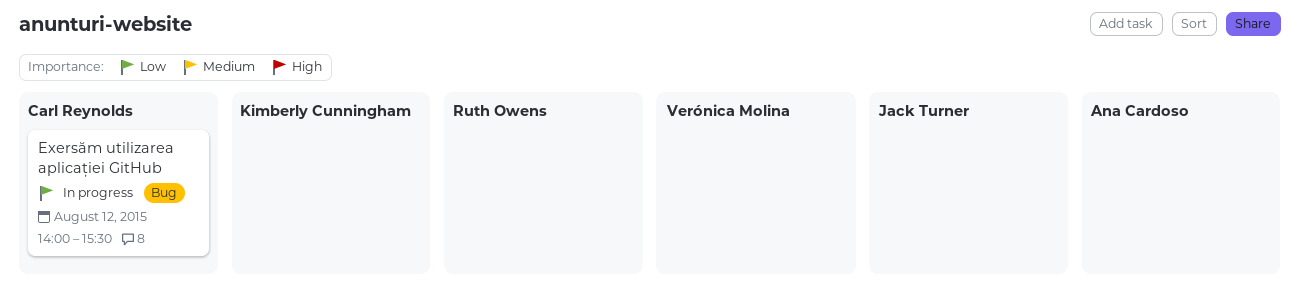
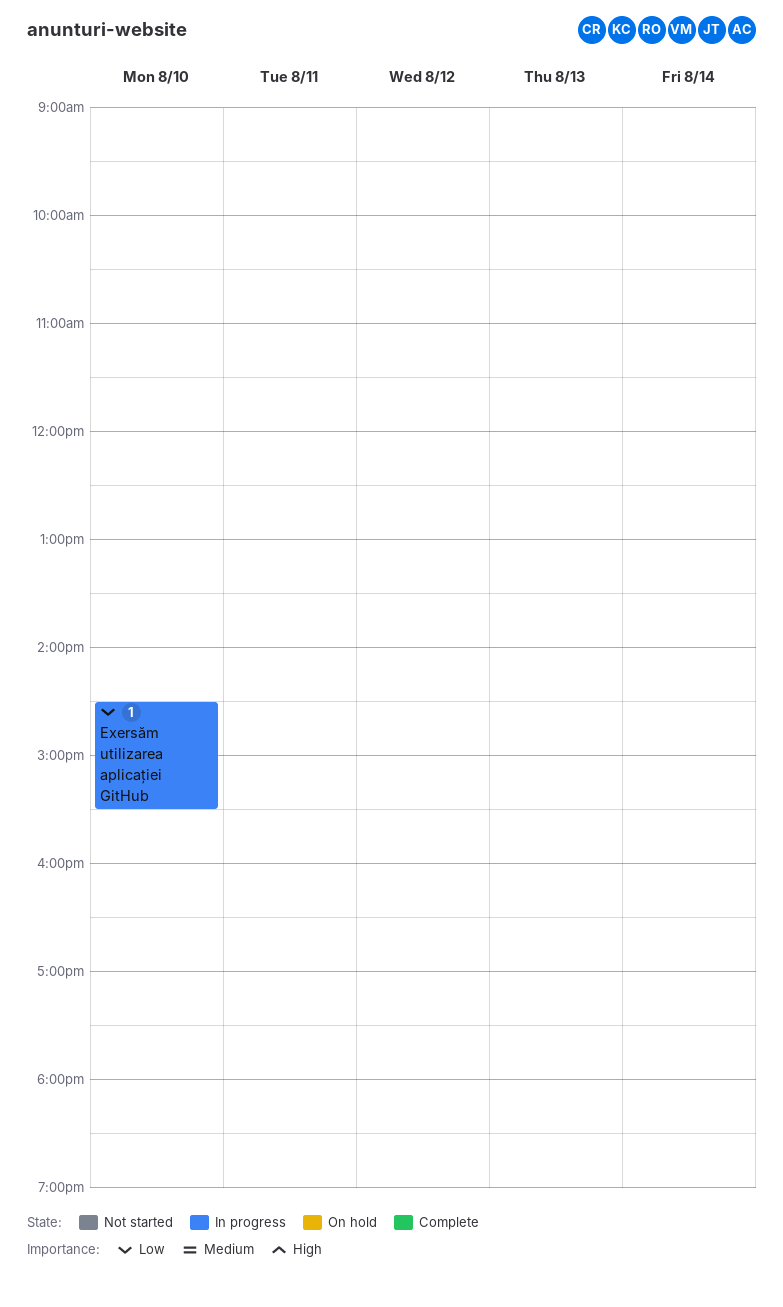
Exersăm utilizarea aplicației GitHub, day: Aug 12 -> Aug 10
Exersăm utilizarea aplicației GitHub, begins: 14:00 -> 14:30

